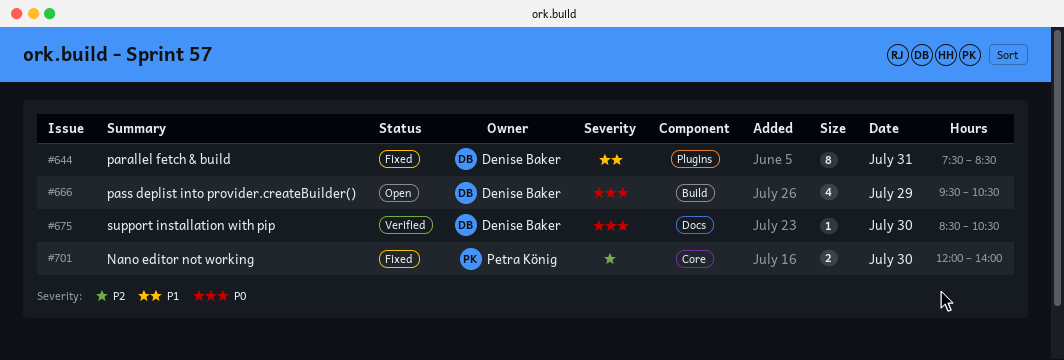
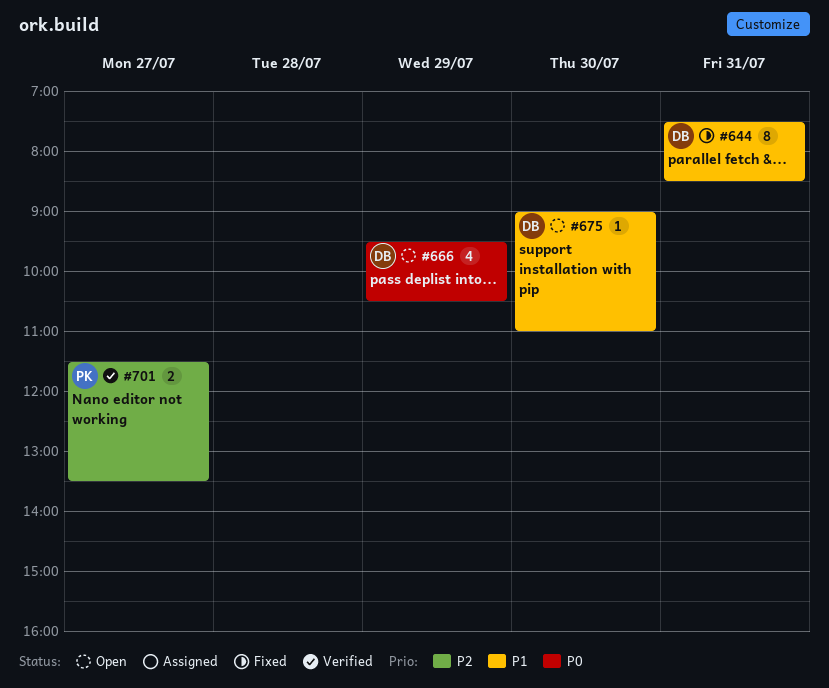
#675, status: Verified -> Open
#675, priority: P0 -> P1
#675, begins: 08:30 -> 09:00
#675, ends: 10:30 -> 11:00
#701, status: Fixed -> Verified
#701, day: Jul 30 -> Jul 27
#701, begins: 12:00 -> 11:30
#701, ends: 14:00 -> 13:30

